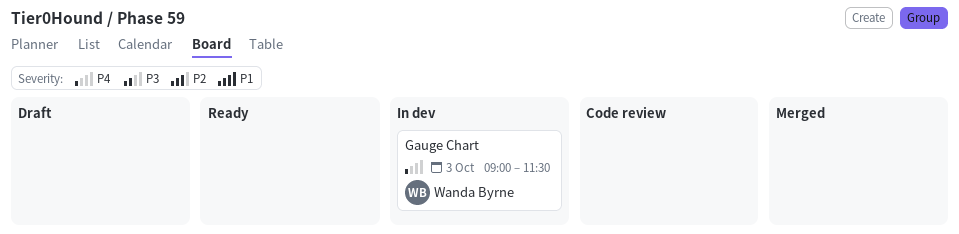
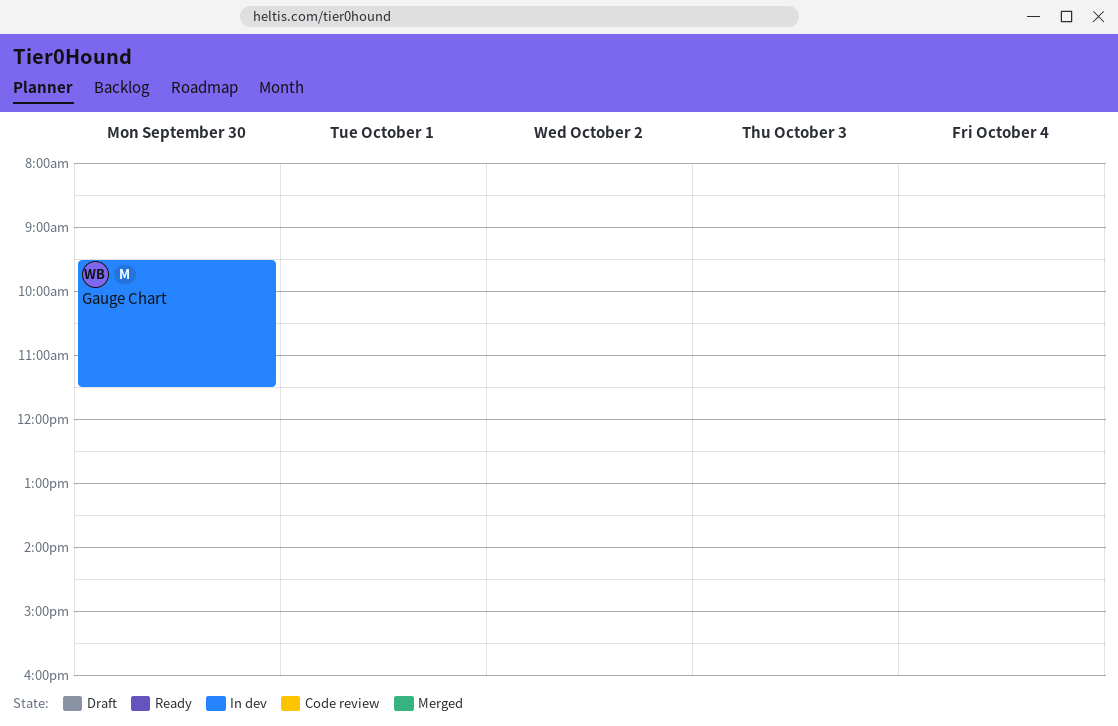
Gauge Chart, day: Oct 3 -> Sep 30
Gauge Chart, begins: 09:00 -> 09:30

